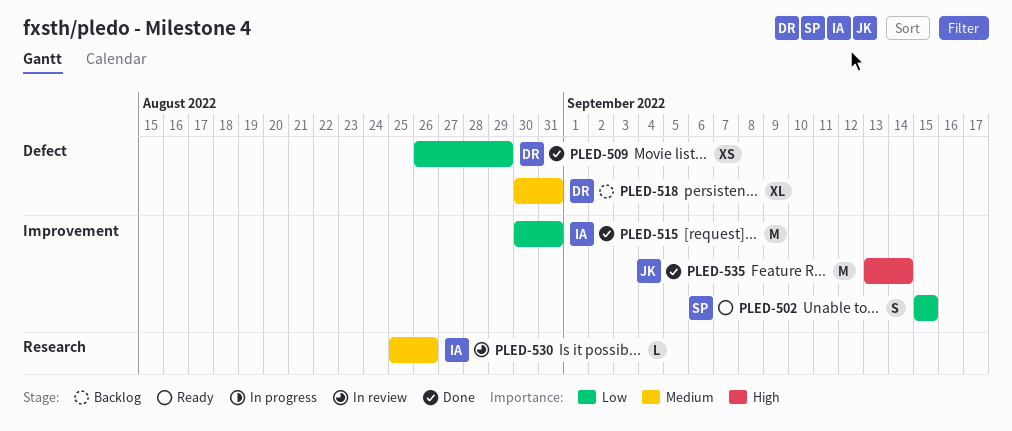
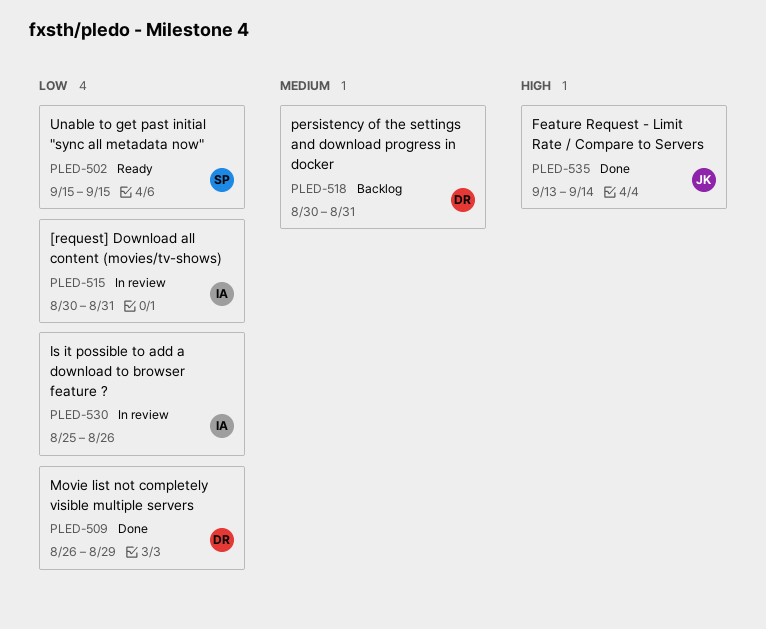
PLED-515, status: Done -> In review
PLED-530, priority: Medium -> Low

